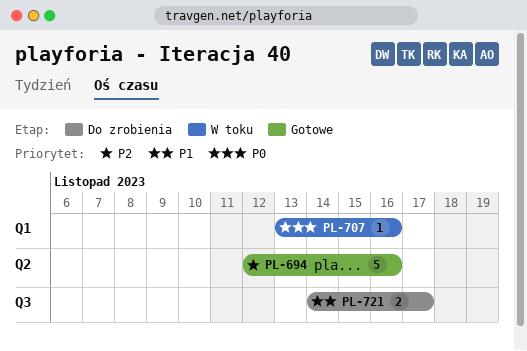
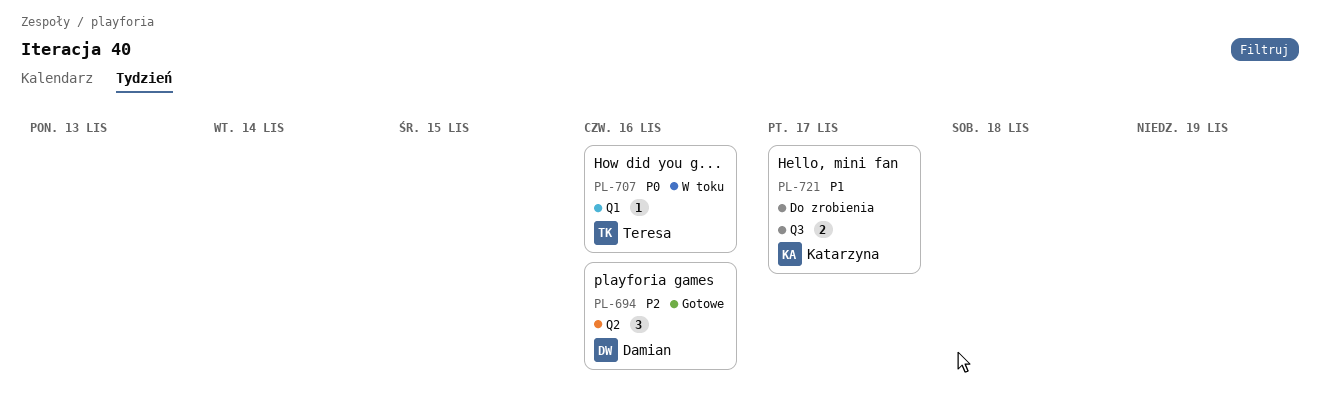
PL-694, estimate: 5 -> 3

